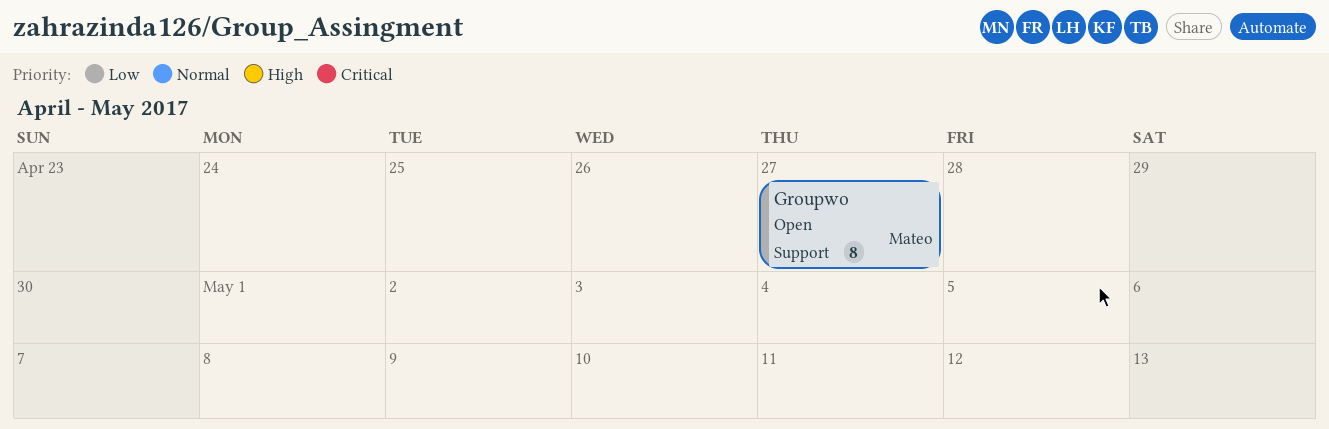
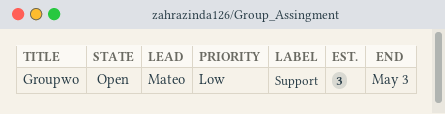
Groupwo, estimate: 8 -> 3
Groupwo, due: Apr 27 -> May 3

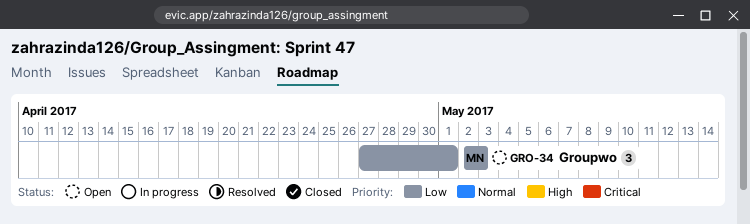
Groupwo, due: May 3 -> May 1

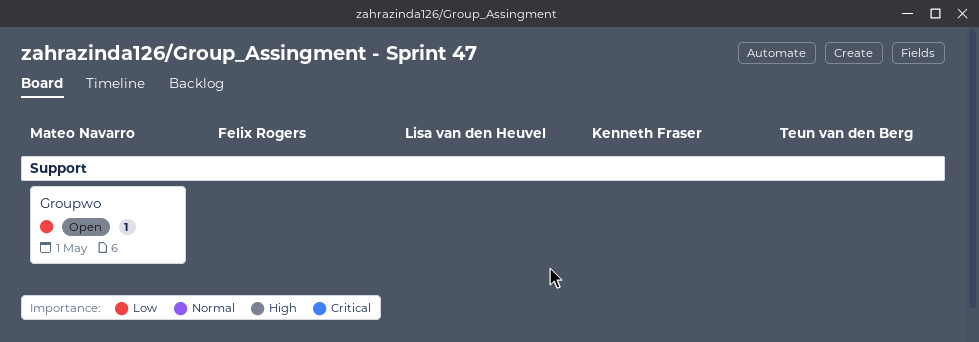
Groupwo, estimate: 3 -> 1

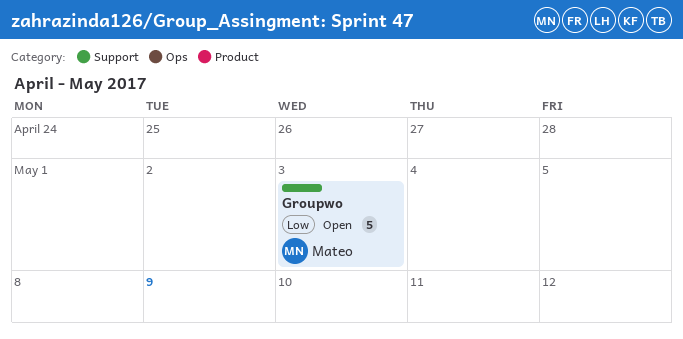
Groupwo, estimate: 1 -> 5
Groupwo, due: May 1 -> May 3

